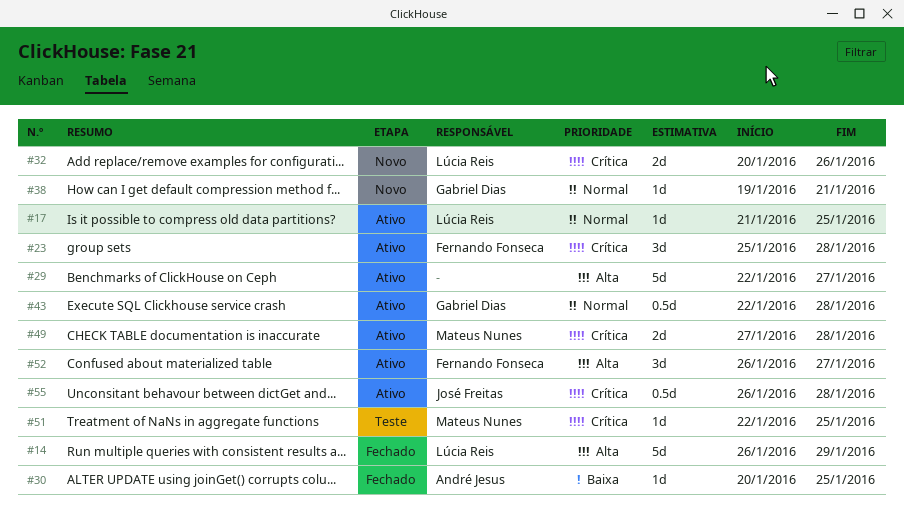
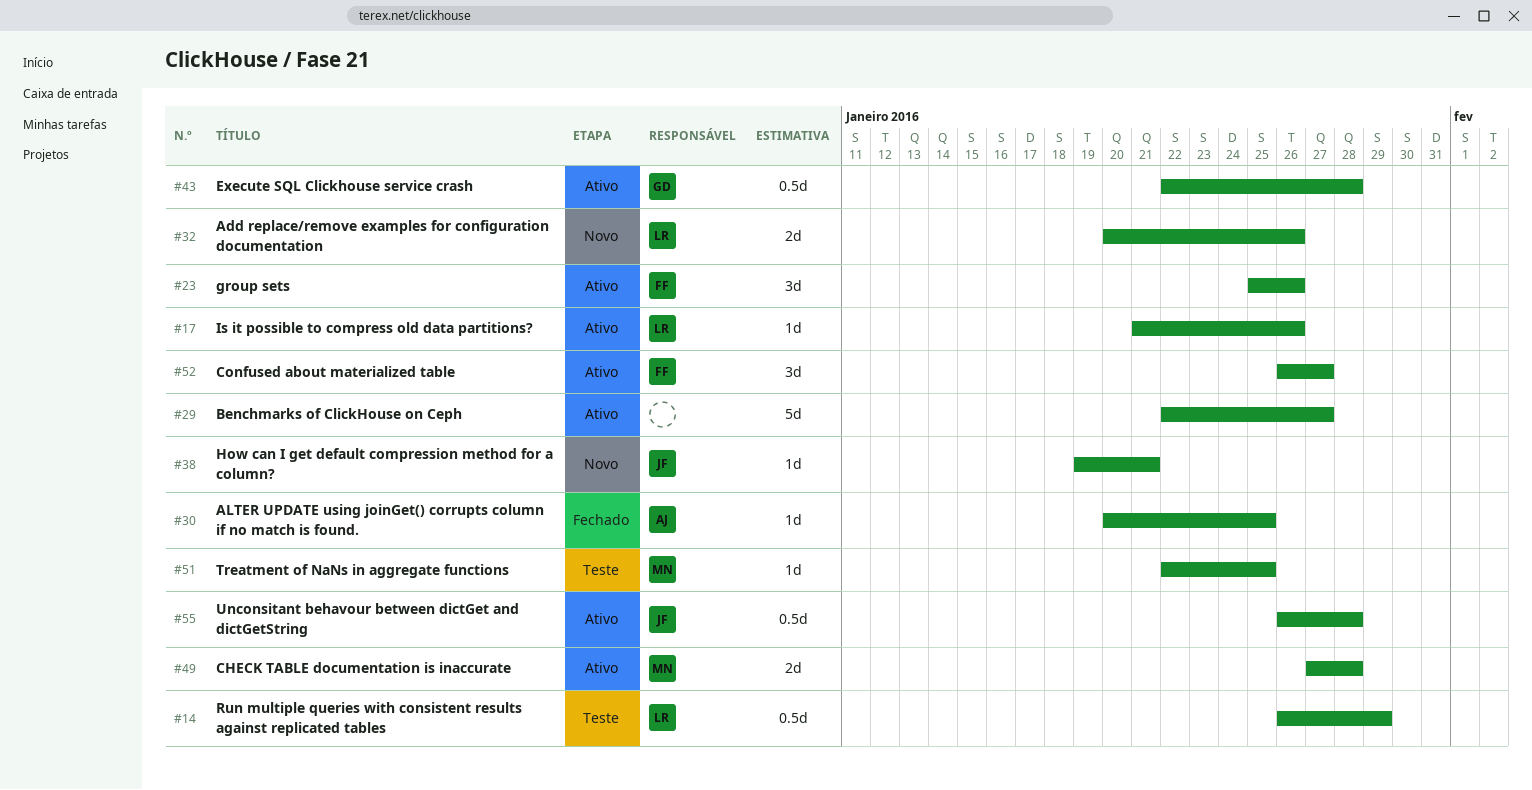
#14, status: Fechado -> Teste
#14, estimate: 5d -> 0.5d
#17, due: Jan 25 -> Jan 26
#23, due: Jan 28 -> Jan 26
#38, owner: Gabriel Dias -> José Freitas

